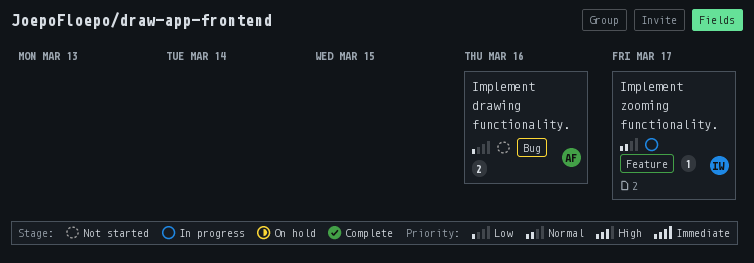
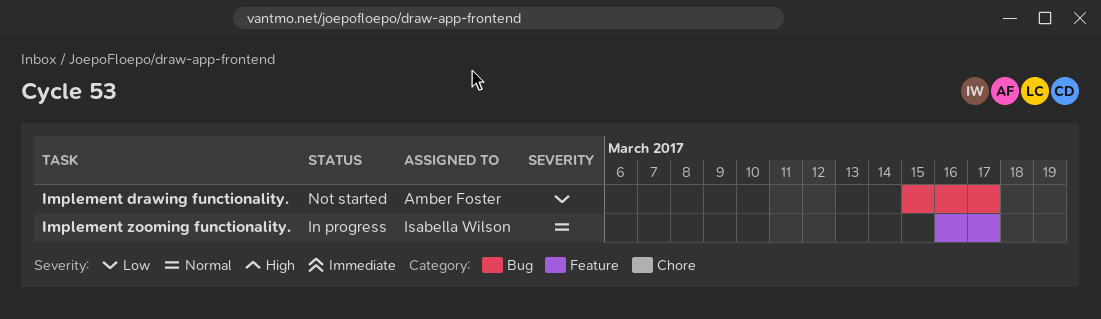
Implement drawing functionality., due: Mar 16 -> Mar 17

